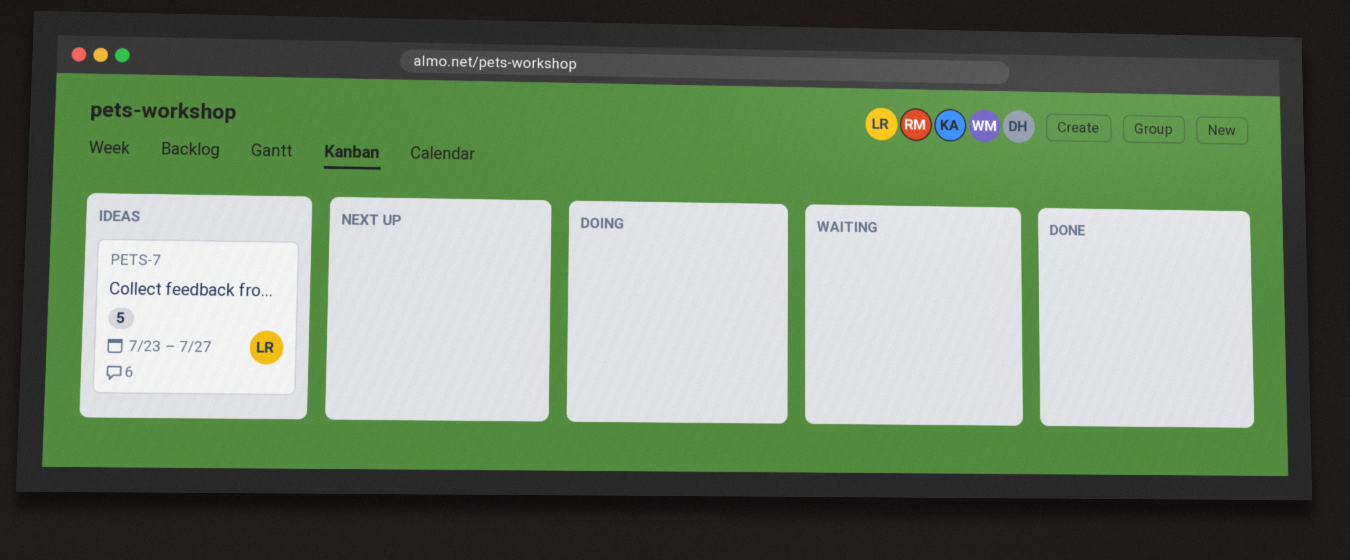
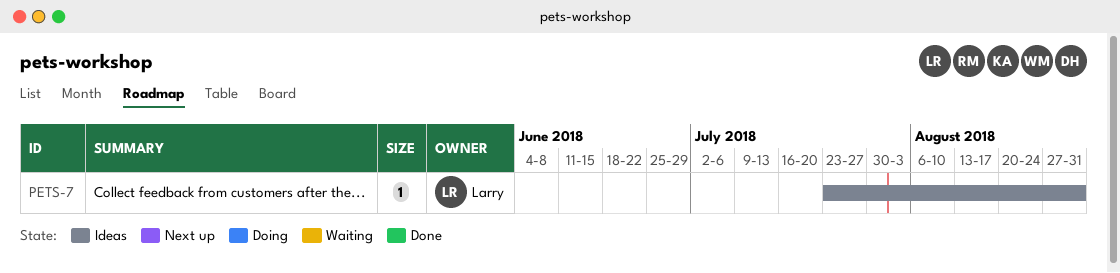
PETS-7, estimate: 5 -> 1
PETS-7, due: Jul 27 -> Aug 31

